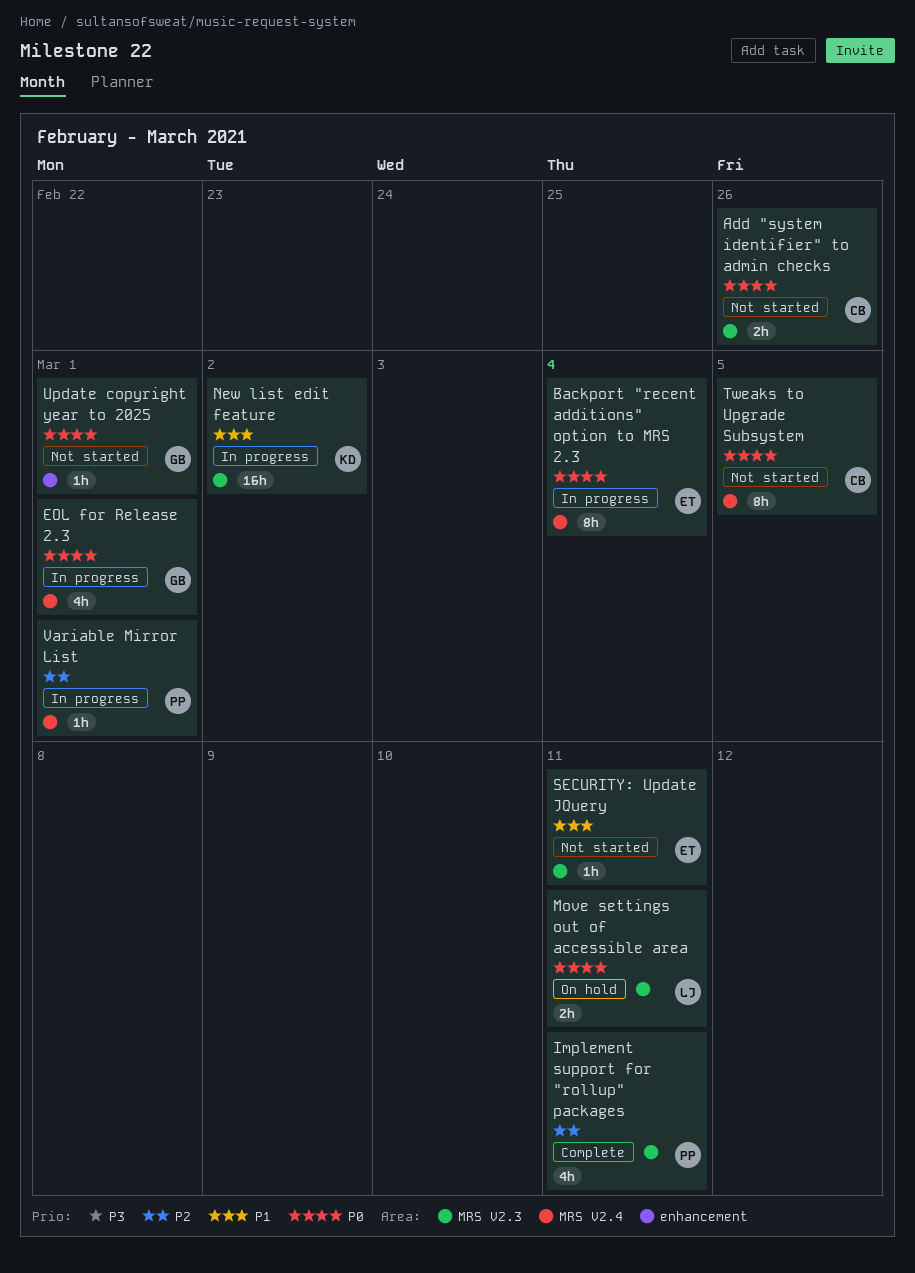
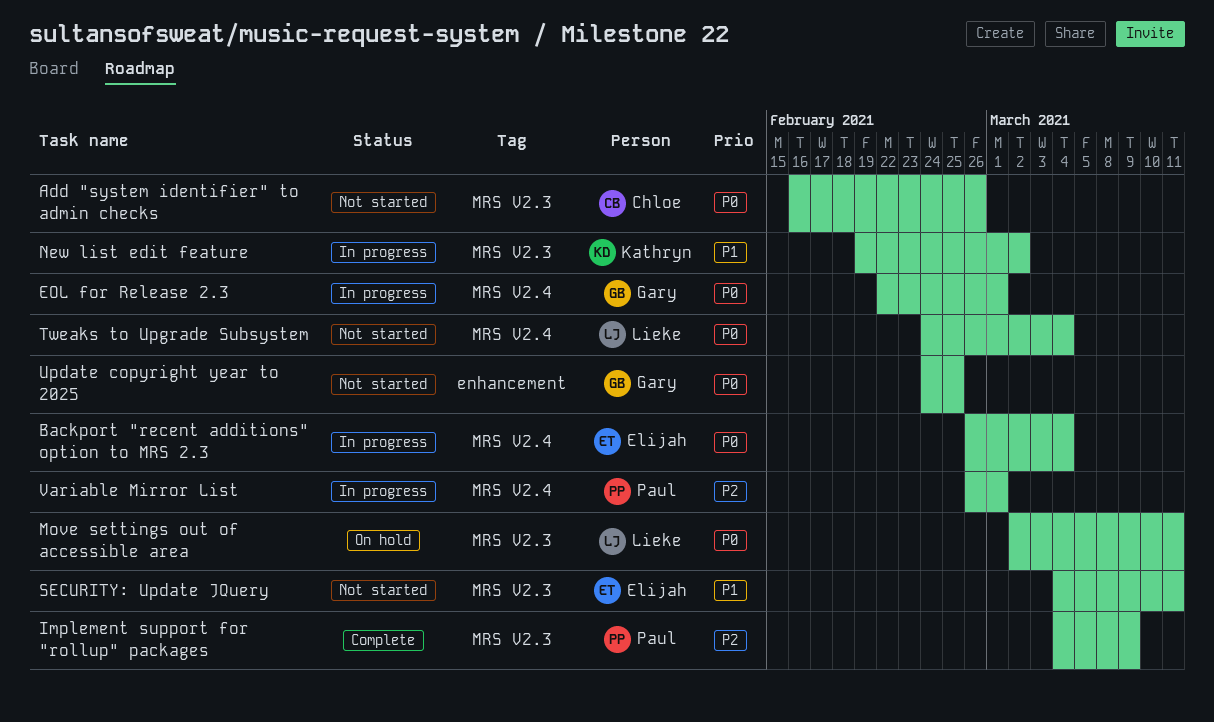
Implement support for "rollup" packages, due: Mar 11 -> Mar 9
Tweaks to Upgrade Subsystem, owner: Chloe -> Lieke
Tweaks to Upgrade Subsystem, due: Mar 5 -> Mar 4
Update copyright year to 2025, due: Mar 1 -> Feb 25

